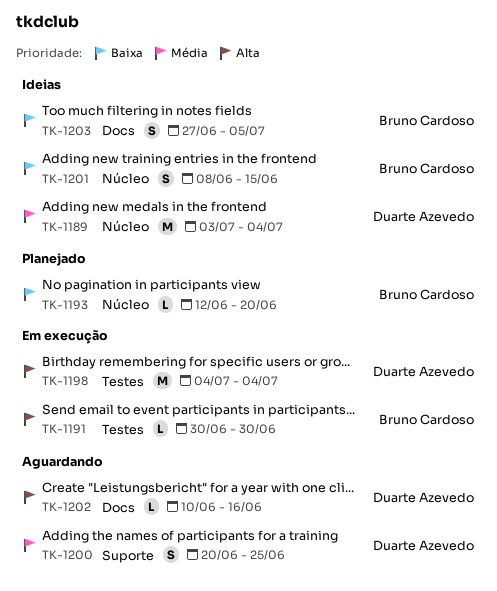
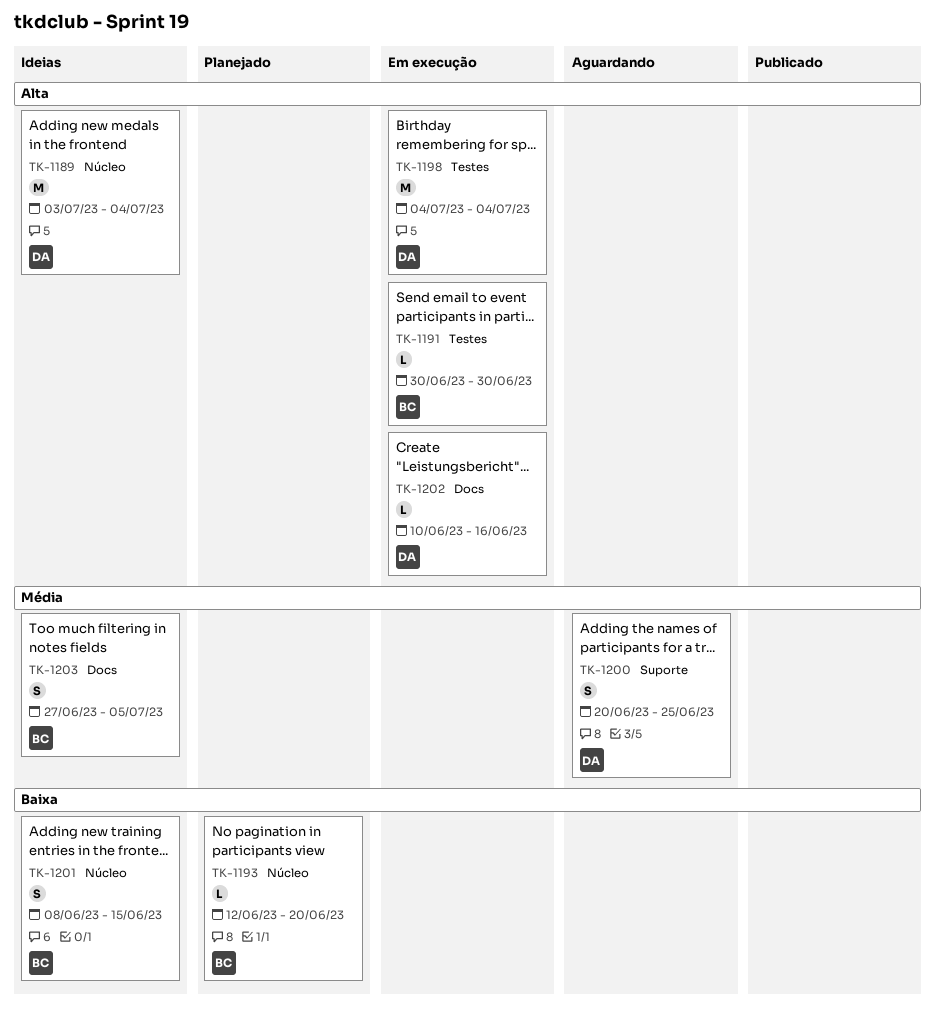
TK-1189, priority: Média -> Alta
TK-1202, status: Aguardando -> Em execução
TK-1203, priority: Baixa -> Média

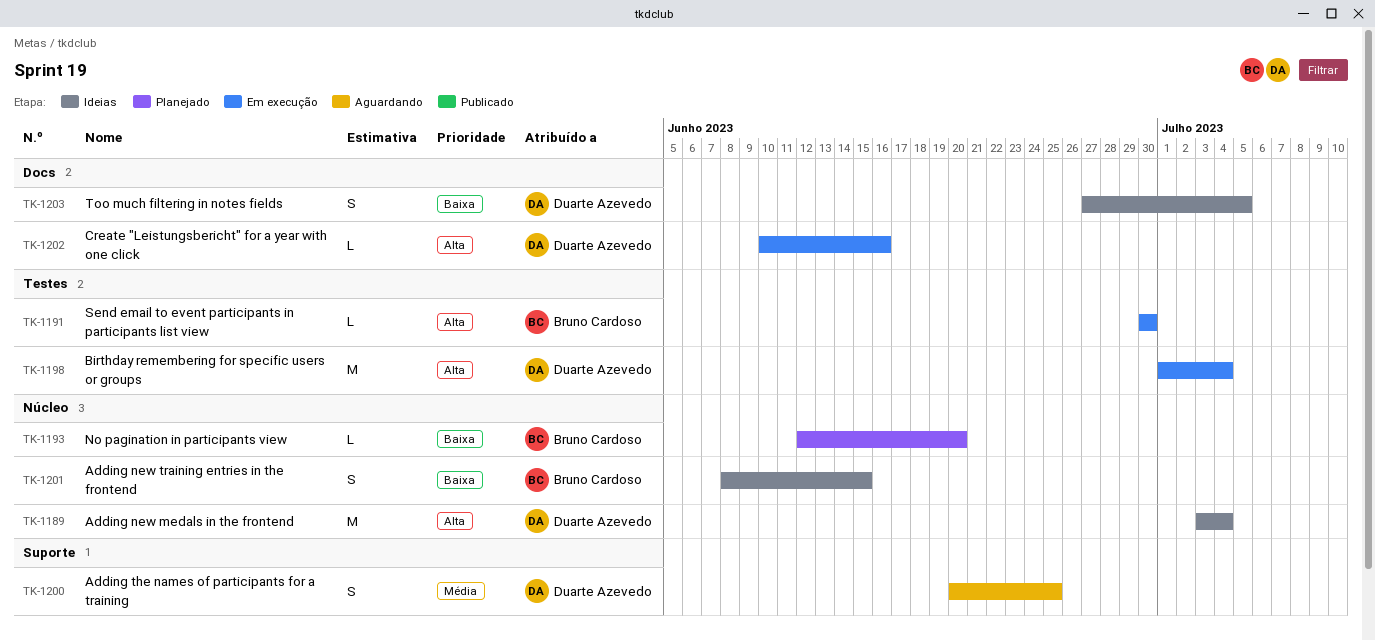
TK-1198, start: Jul 4 -> Jul 1
TK-1203, owner: Bruno Cardoso -> Duarte Azevedo
TK-1203, priority: Média -> Baixa

